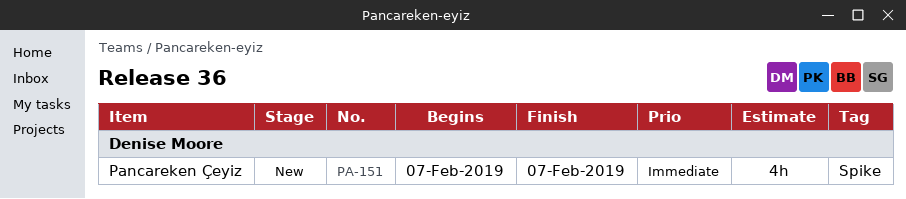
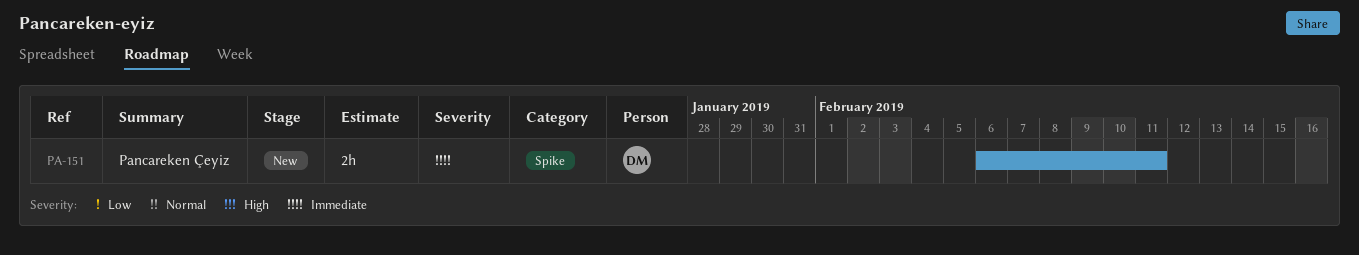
PA-151, estimate: 4h -> 2h
PA-151, start: Feb 7 -> Feb 6
PA-151, due: Feb 7 -> Feb 11

